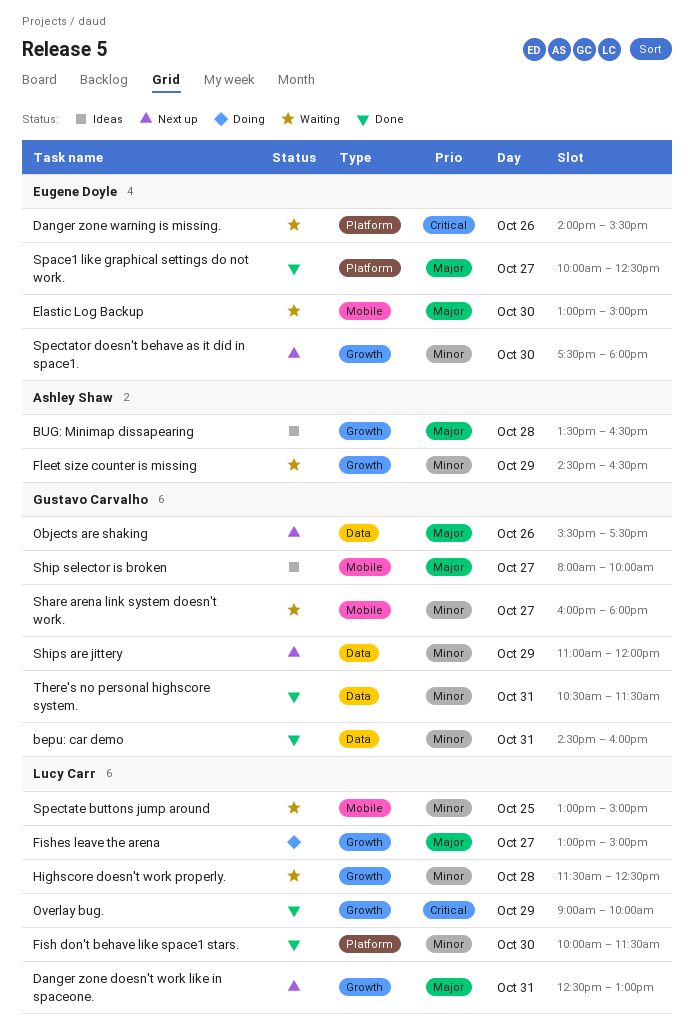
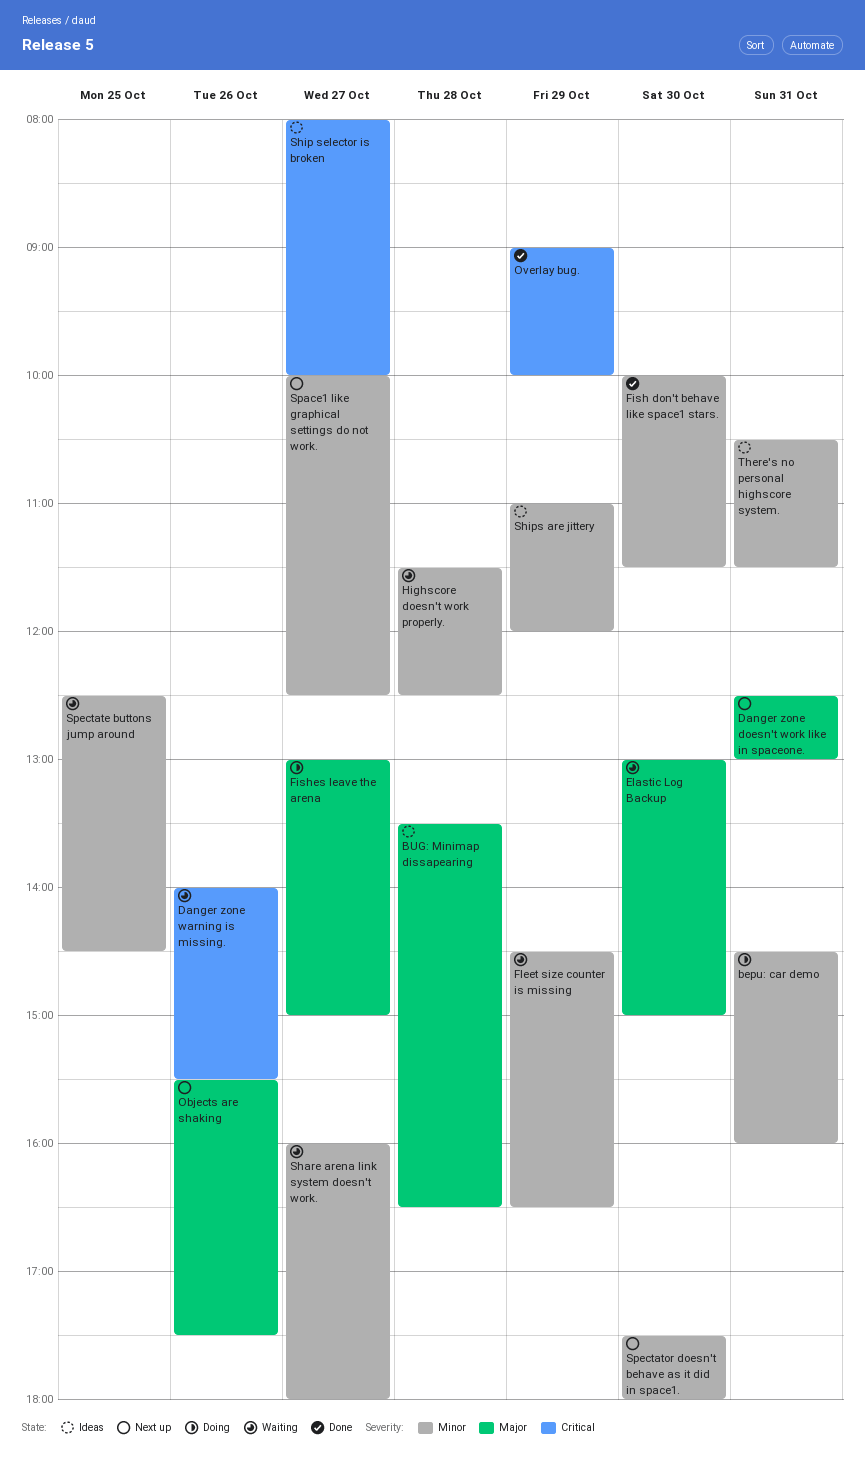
bepu: car demo, status: Done -> Doing
Ship selector is broken, priority: Major -> Critical
Ships are jittery, status: Next up -> Ideas
Space1 like graphical settings do not work., status: Done -> Next up
Space1 like graphical settings do not work., priority: Major -> Minor
Spectate buttons jump around, begins: 13:00 -> 12:30
Spectate buttons jump around, ends: 15:00 -> 14:30
There's no personal highscore system., status: Done -> Ideas

